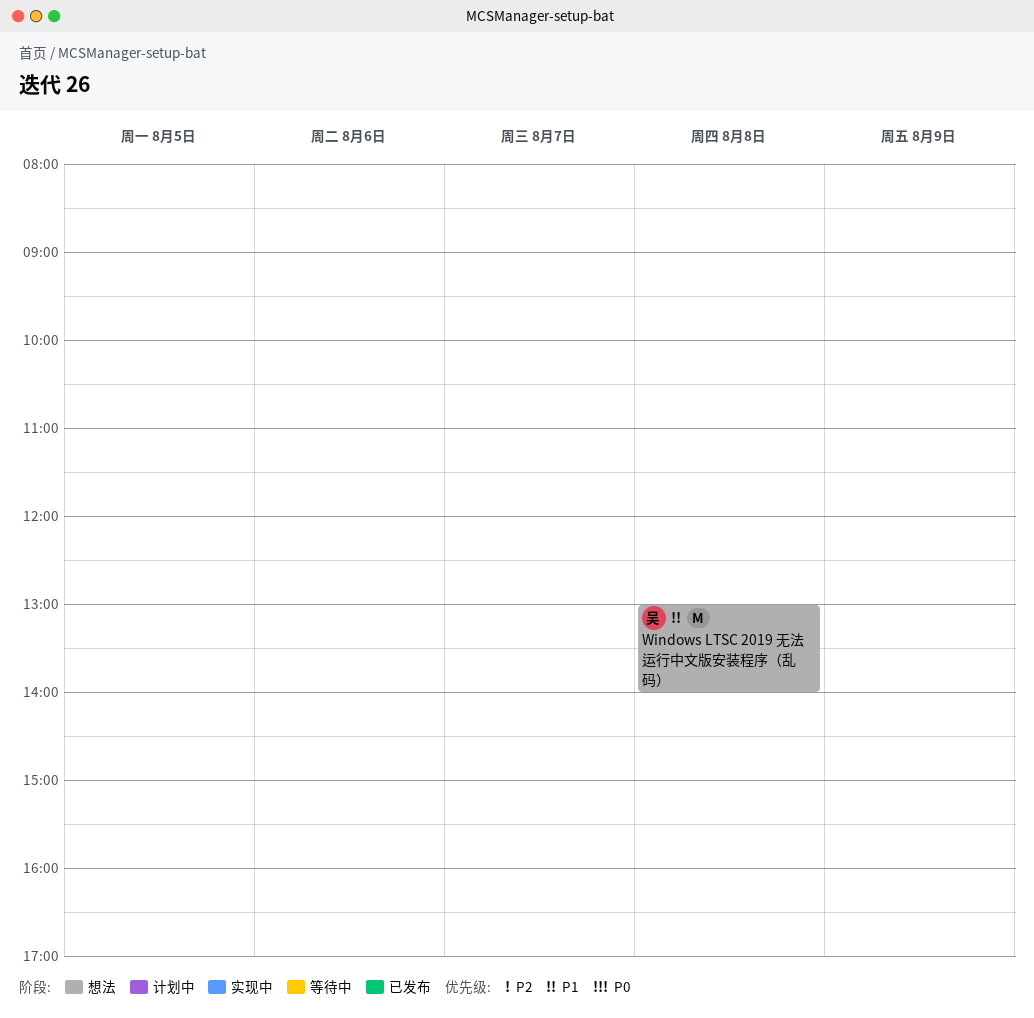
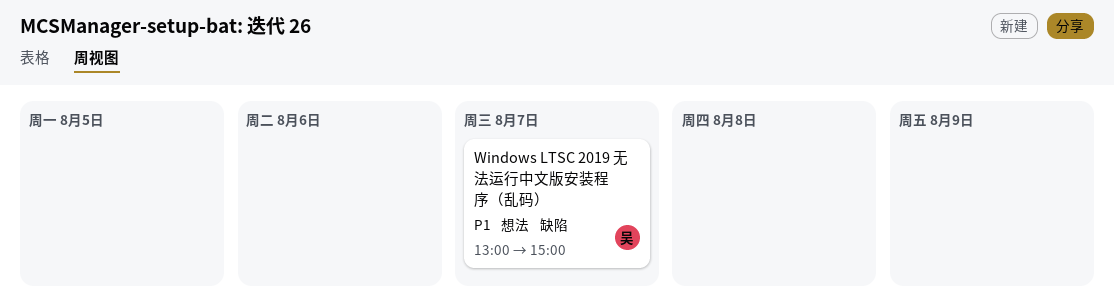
Windows LTSC 2019 无法运行中文版安装程序（乱码）, day: Aug 8 -> Aug 7
Windows LTSC 2019 无法运行中文版安装程序（乱码）, ends: 14:00 -> 15:00

